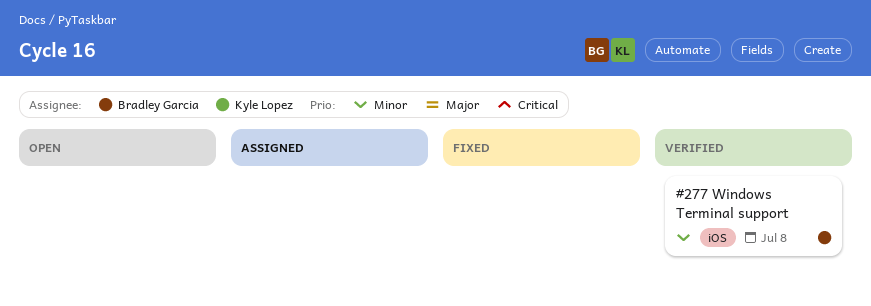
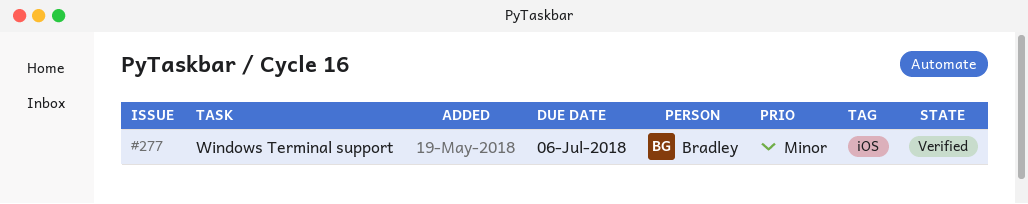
#277, due: Jul 8 -> Jul 6

